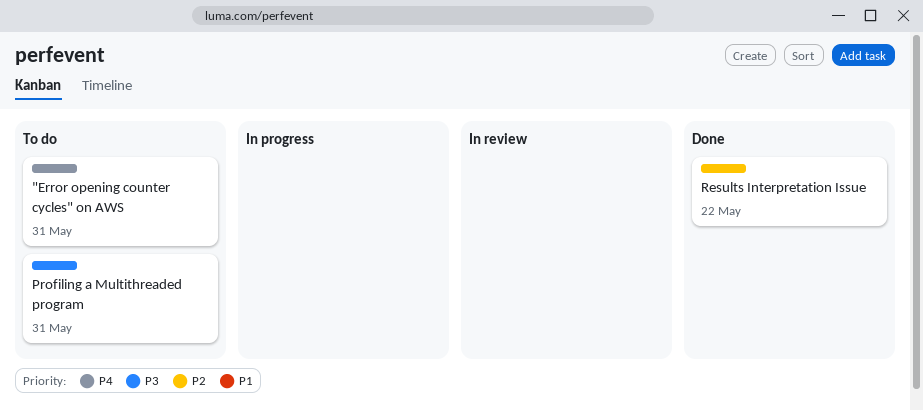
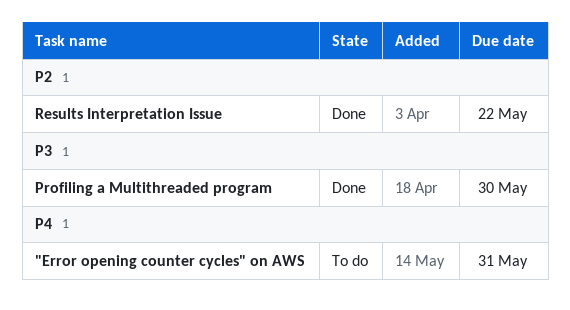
Profiling a Multithreaded program, status: To do -> Done
Profiling a Multithreaded program, due: May 31 -> May 30

